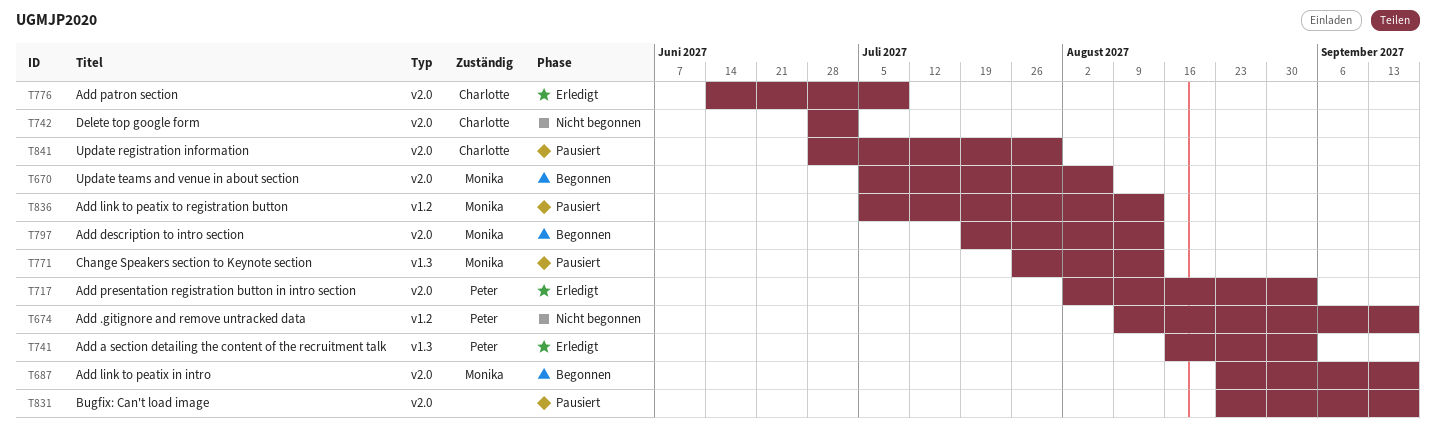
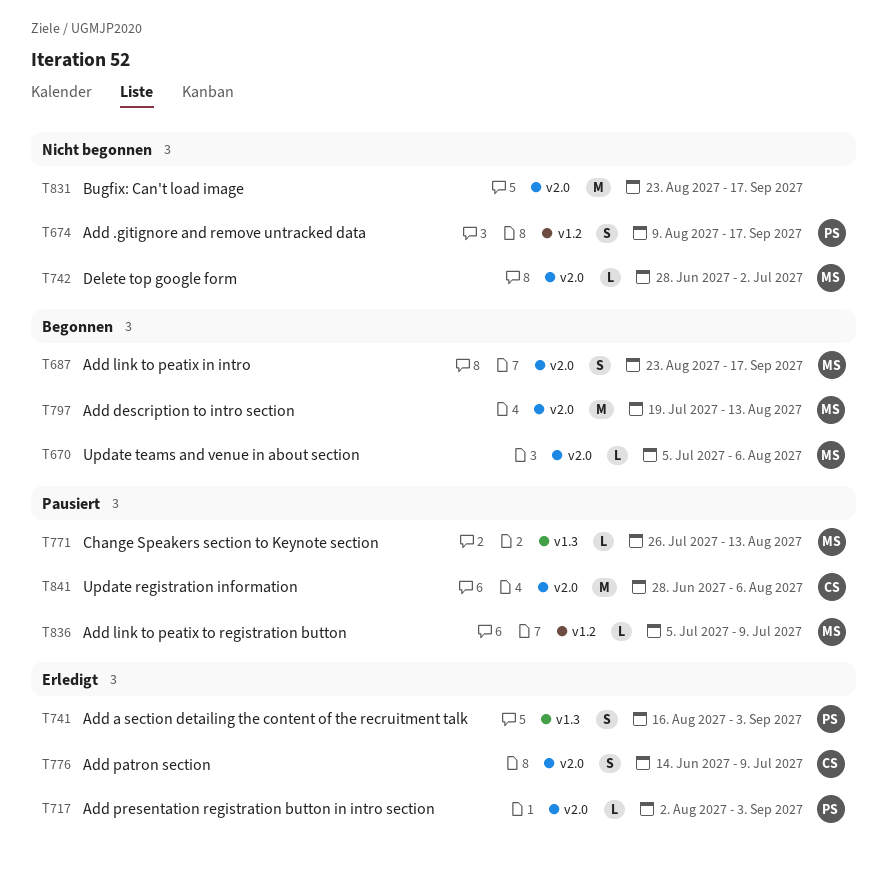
T742, owner: Charlotte -> Monika
T831, status: Pausiert -> Nicht begonnen
T836, due: Aug 13 -> Jul 9
T841, due: Jul 30 -> Aug 6

